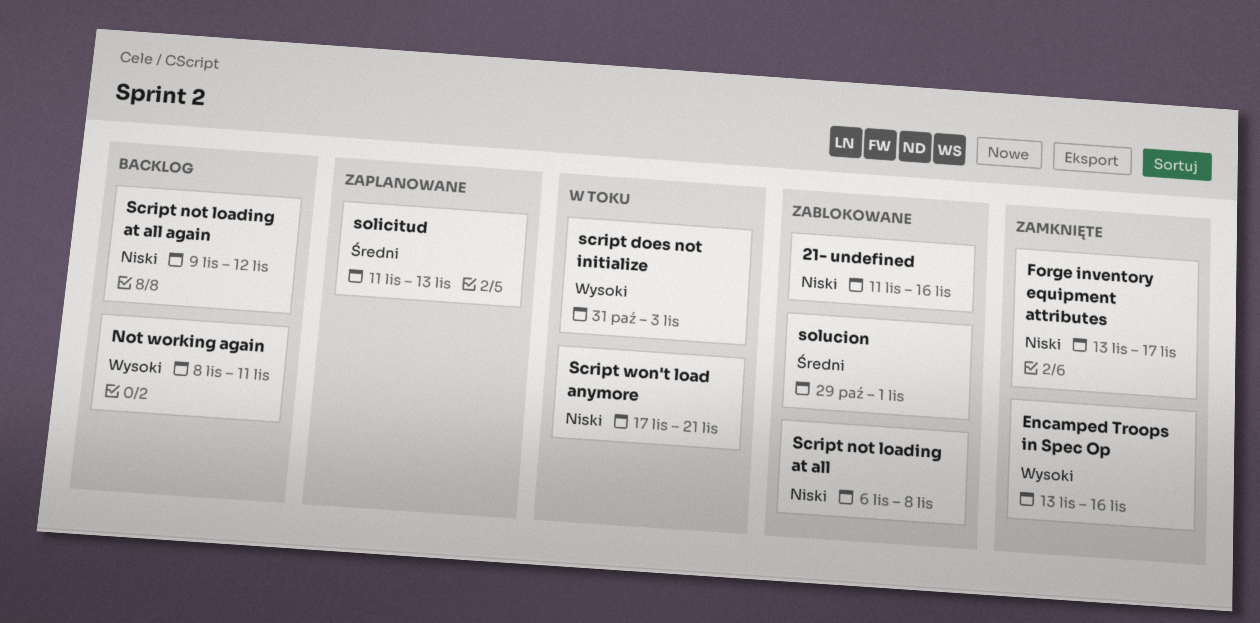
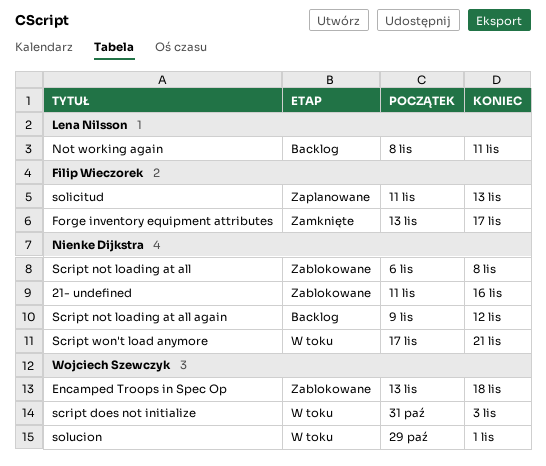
Encamped Troops in Spec Op, status: Zamknięte -> Zablokowane
Encamped Troops in Spec Op, due: Nov 16 -> Nov 18
solucion, status: Zablokowane -> W toku

